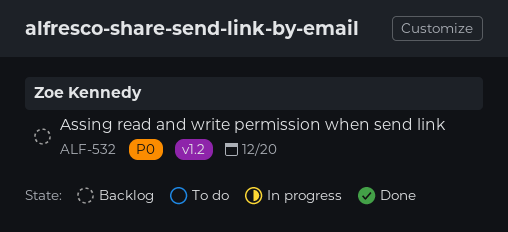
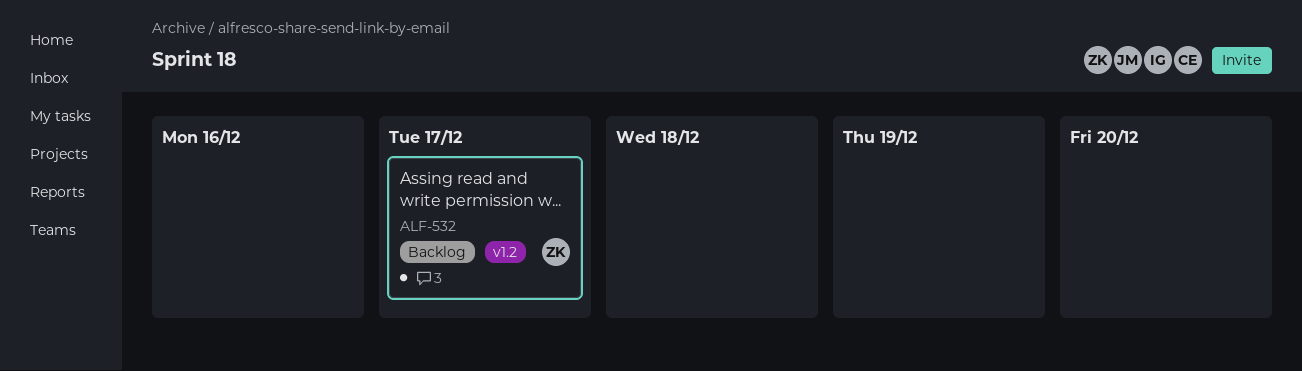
ALF-532, due: Dec 20 -> Dec 17

